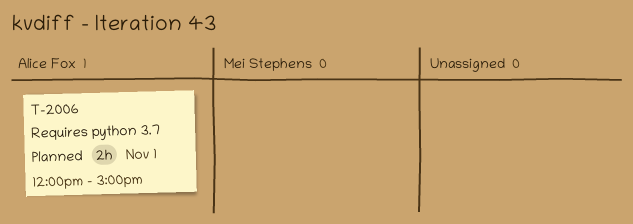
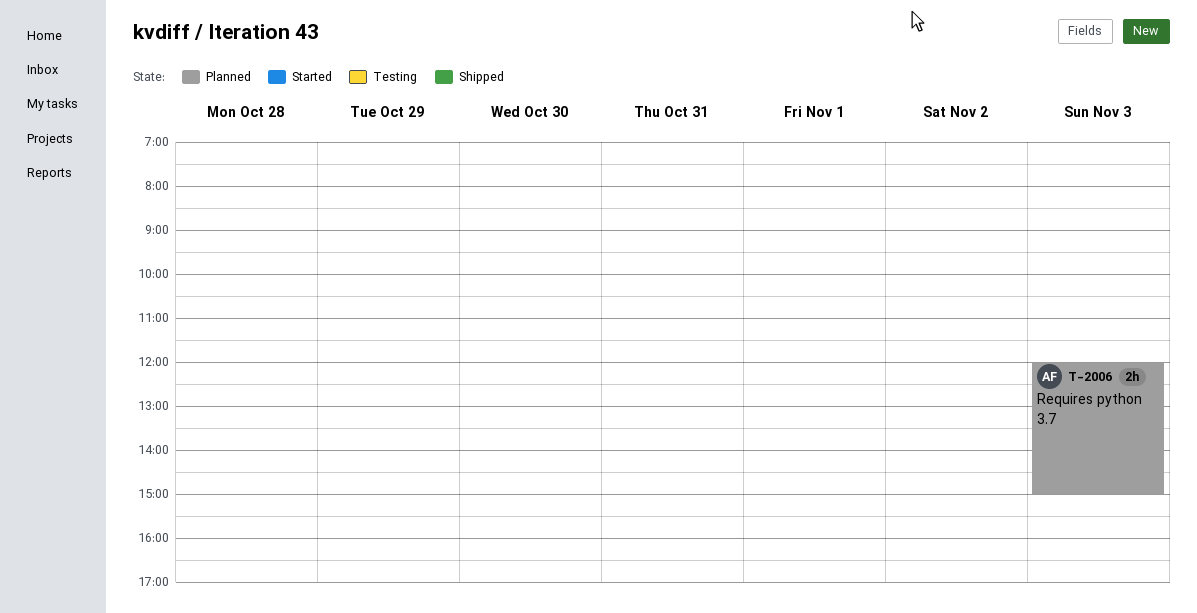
T-2006, day: Nov 1 -> Nov 3

